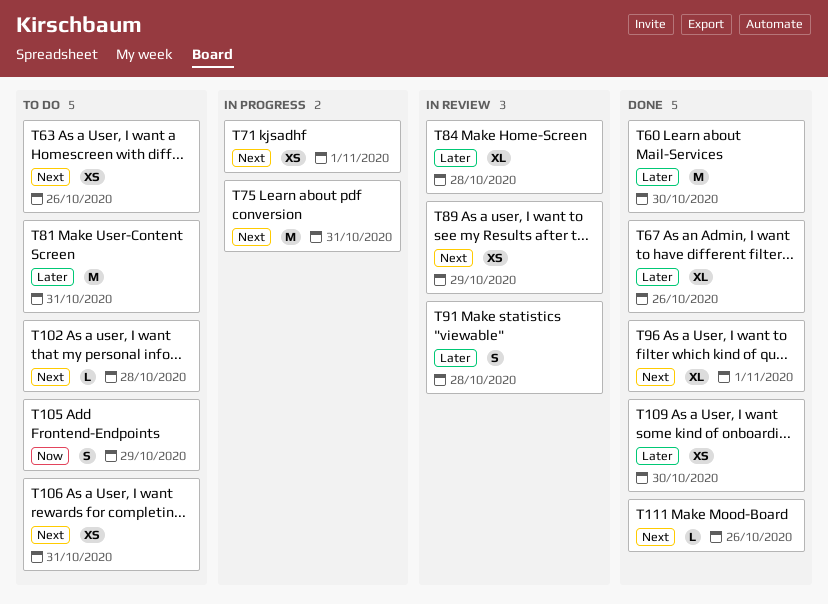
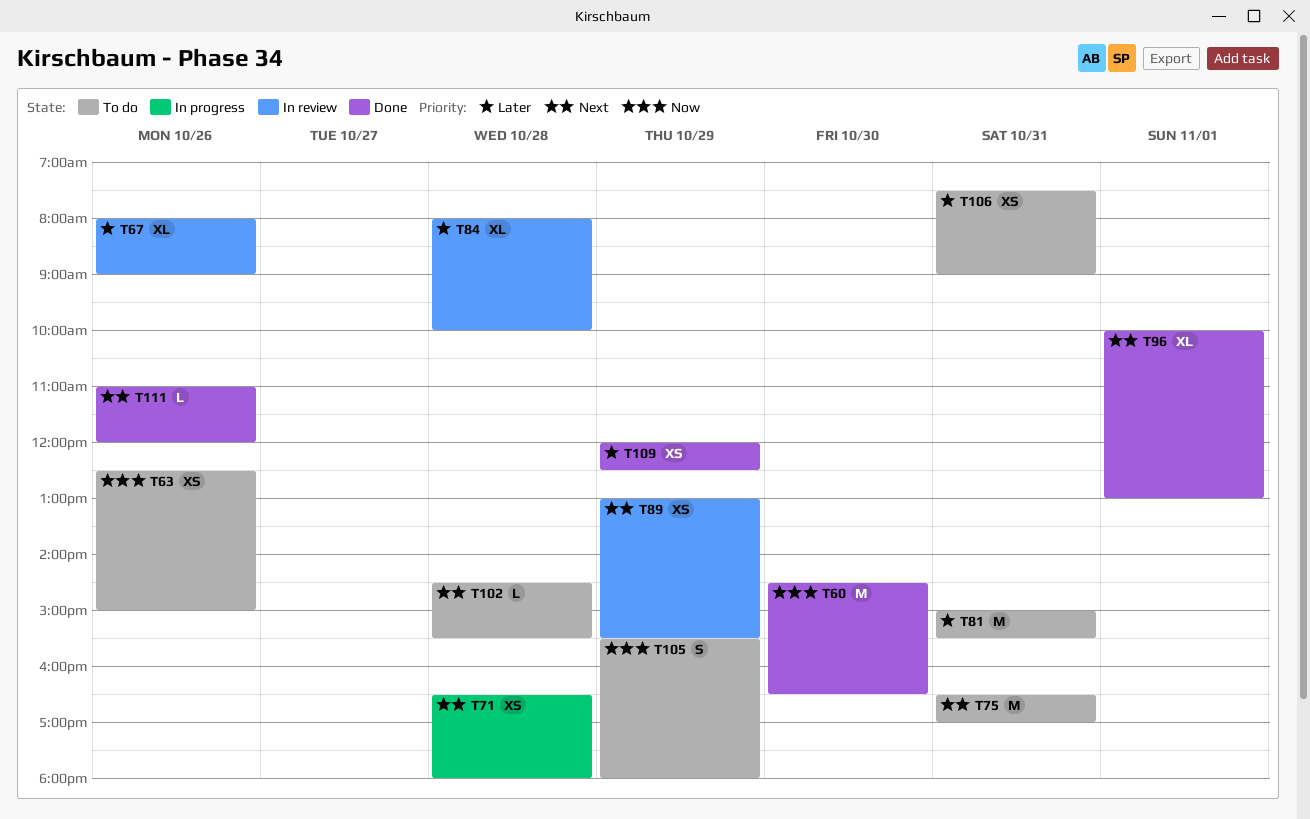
T60, priority: Later -> Now
T63, priority: Next -> Now
T67, status: Done -> In review
T71, day: Nov 1 -> Oct 28
T75, status: In progress -> To do
T91: present -> none
T106, priority: Next -> Later
T109, day: Oct 30 -> Oct 29

